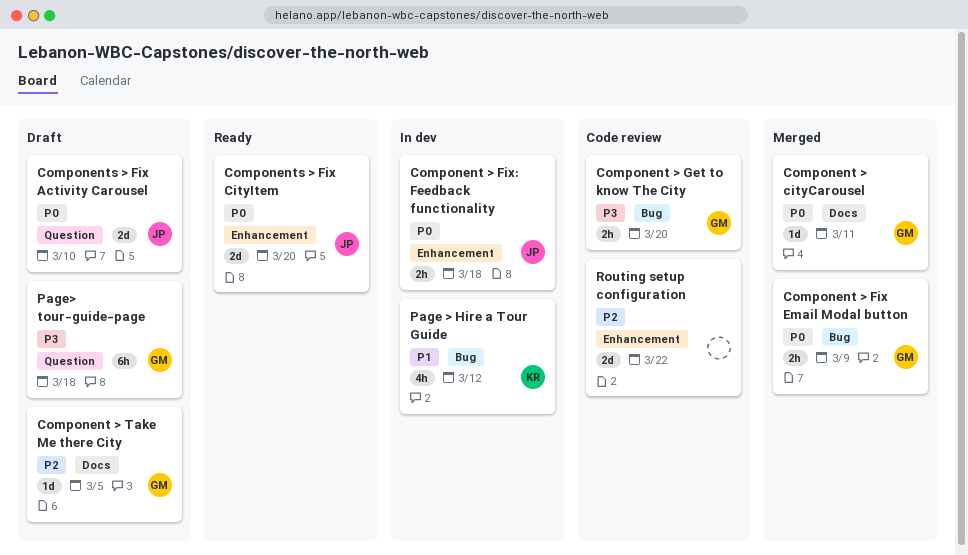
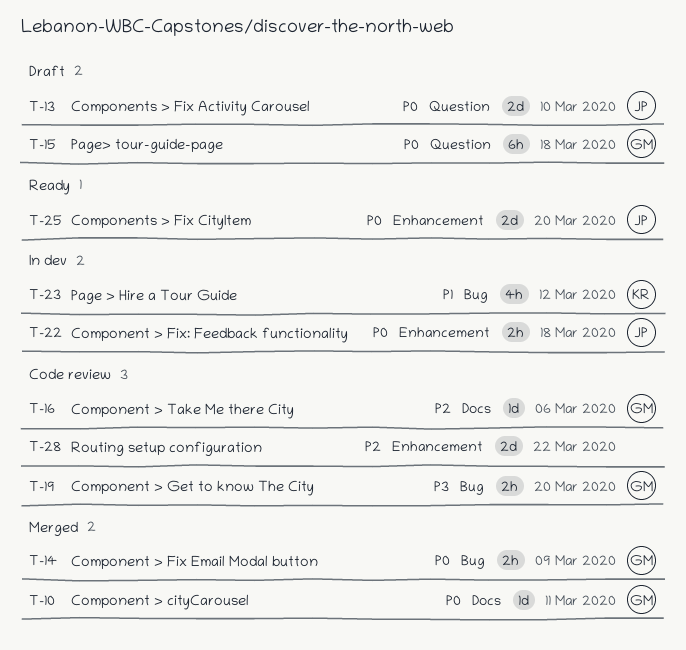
Component > Take Me there City, status: Draft -> Code review
Component > Take Me there City, due: Mar 5 -> Mar 6
Page> tour-guide-page, priority: P3 -> P0

